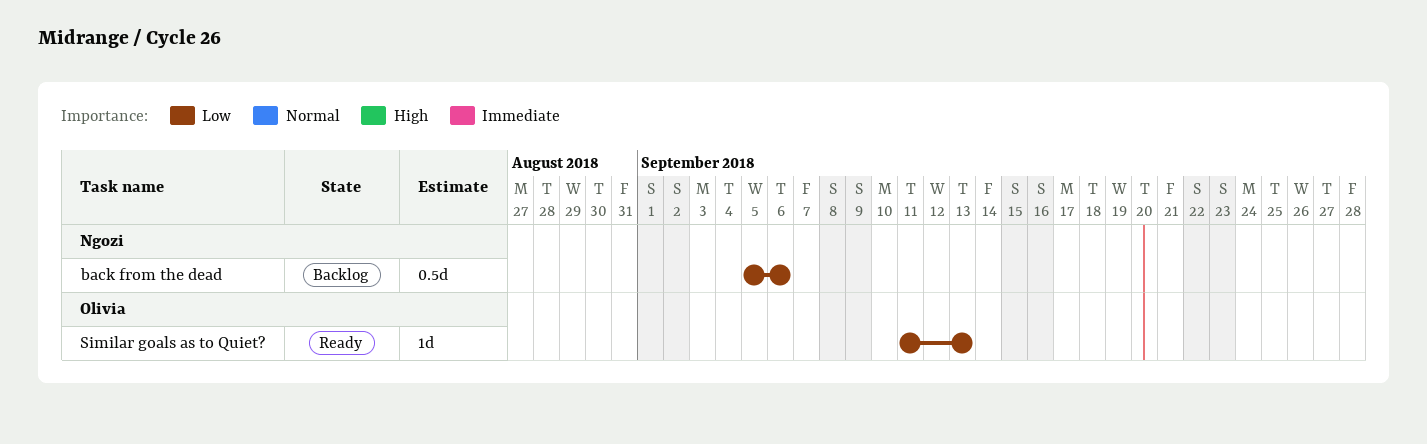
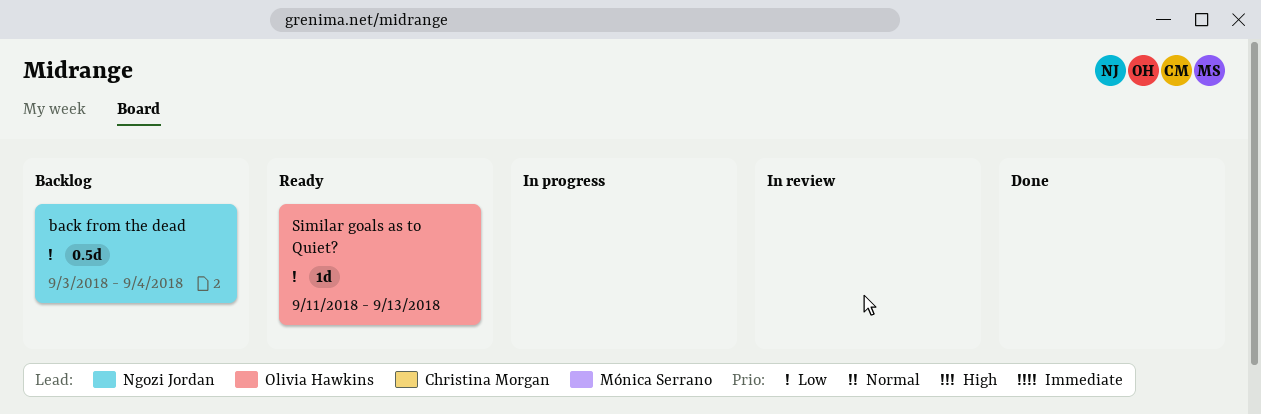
back from the dead, start: Sep 5 -> Sep 3
back from the dead, due: Sep 6 -> Sep 4

